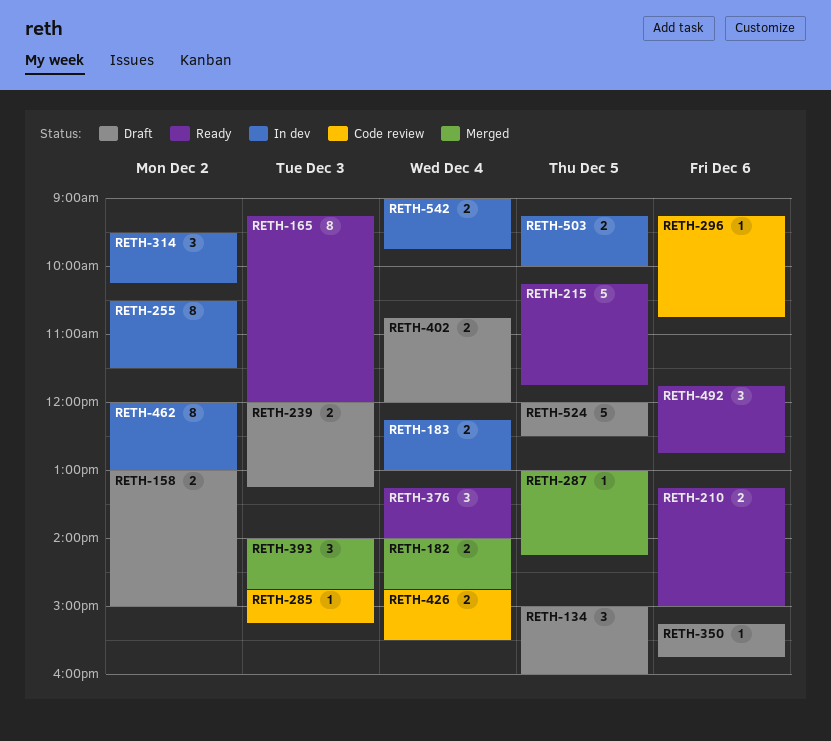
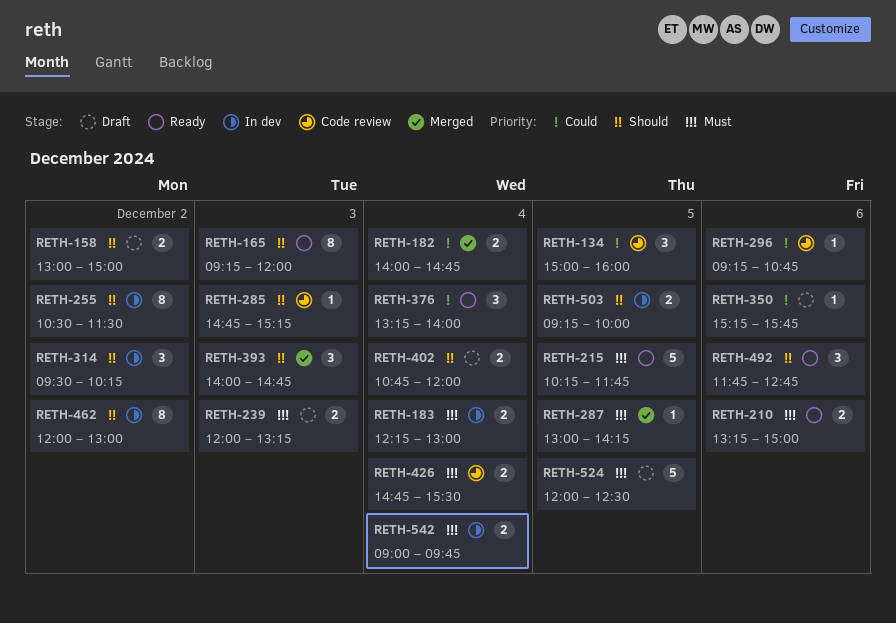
RETH-134, status: Draft -> Code review

